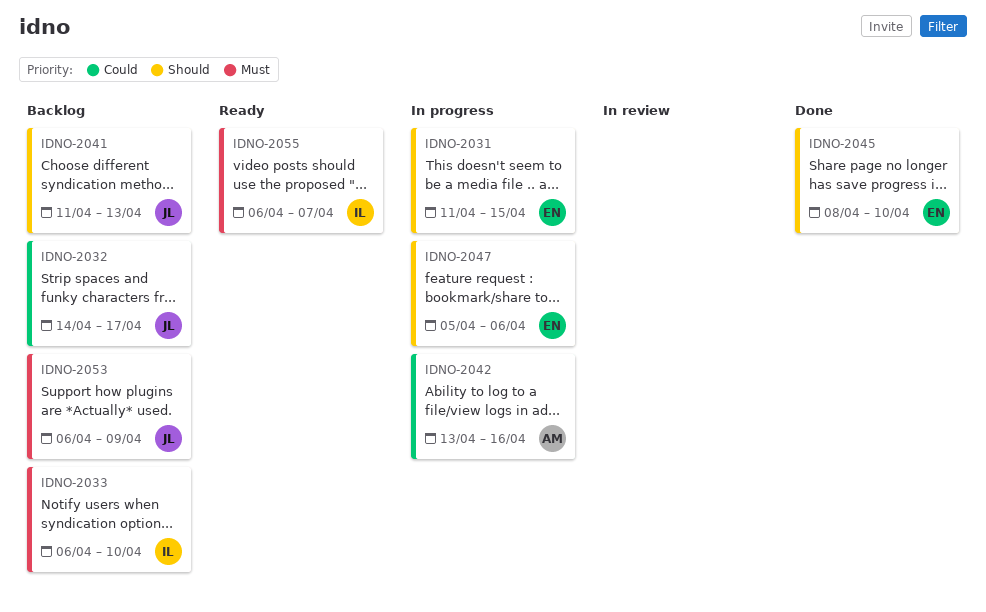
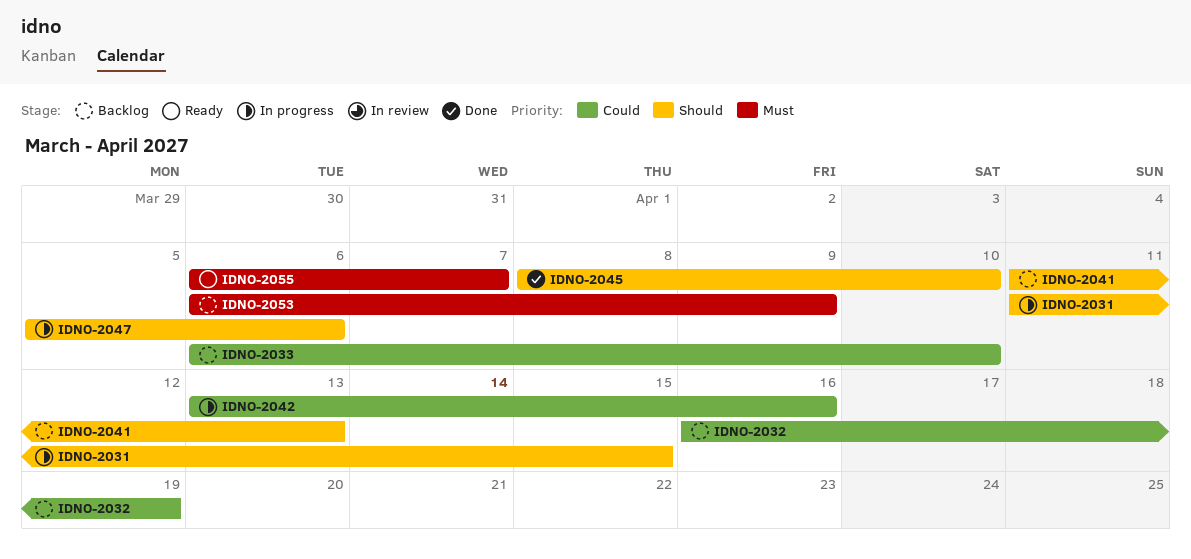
IDNO-2032, start: Apr 14 -> Apr 16
IDNO-2032, due: Apr 17 -> Apr 19
IDNO-2033, priority: Must -> Could

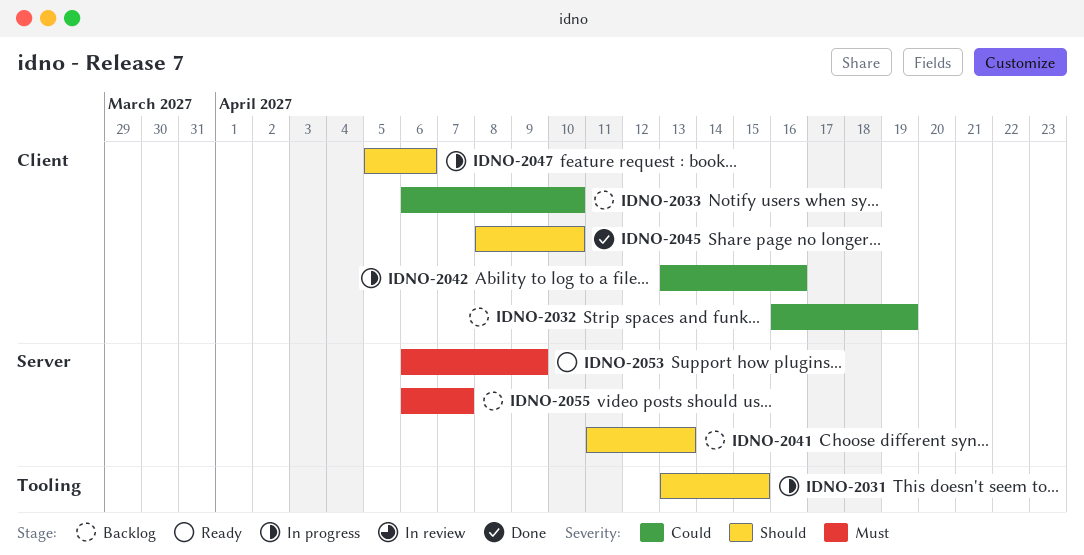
IDNO-2031, start: Apr 11 -> Apr 13
IDNO-2053, status: Backlog -> Ready
IDNO-2055, status: Ready -> Backlog

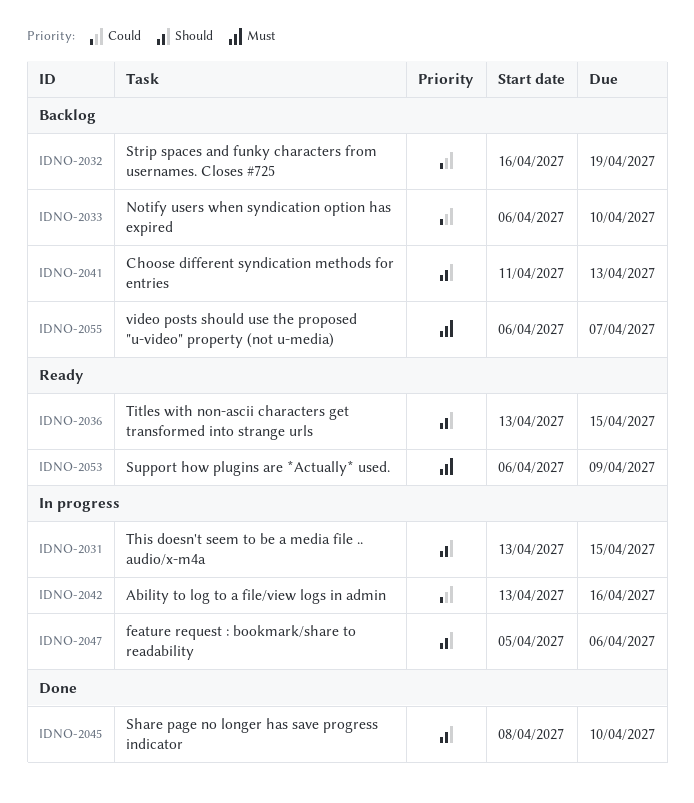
IDNO-2036: none -> present

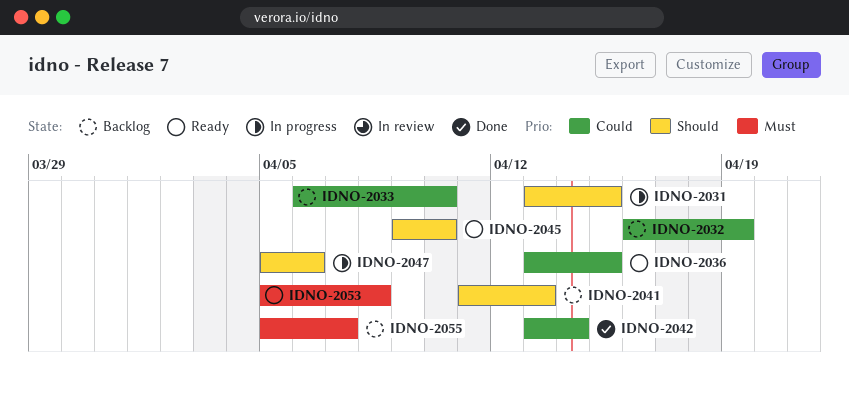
IDNO-2036, priority: Should -> Could
IDNO-2042, status: In progress -> Done
IDNO-2042, due: Apr 16 -> Apr 14
IDNO-2045, status: Done -> Ready
IDNO-2045, start: Apr 8 -> Apr 9
IDNO-2053, start: Apr 6 -> Apr 5
IDNO-2053, due: Apr 9 -> Apr 8
IDNO-2055, start: Apr 6 -> Apr 5

